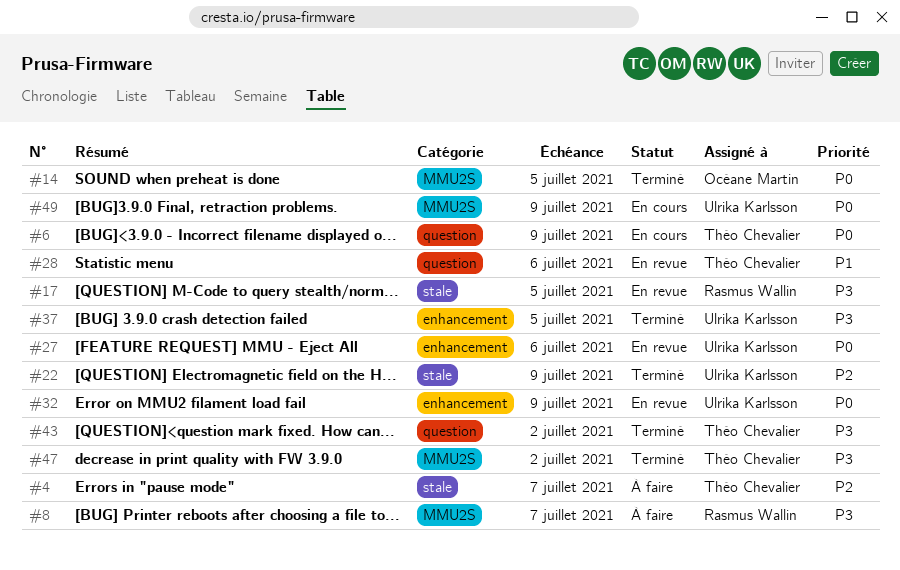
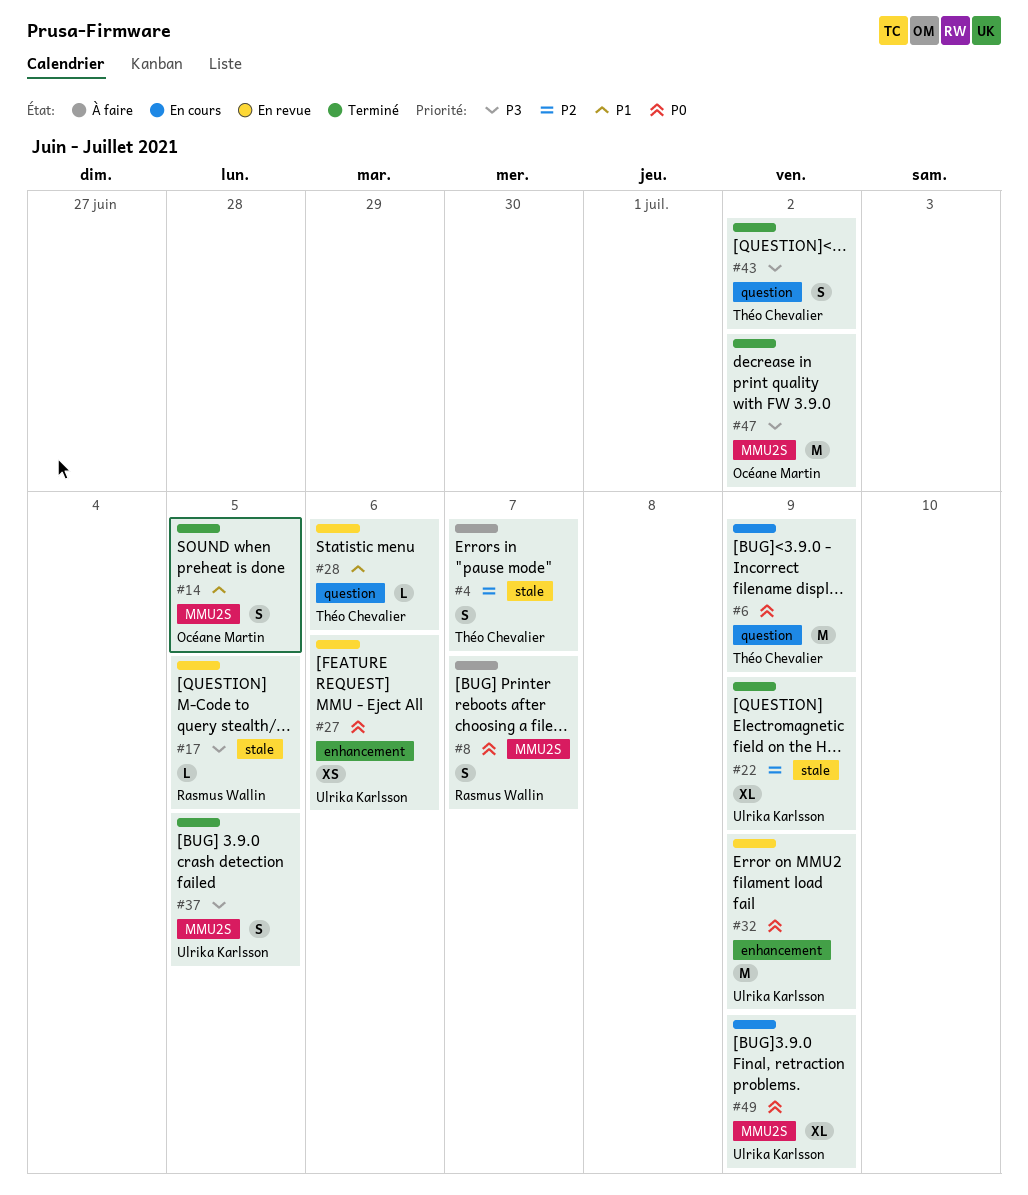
#8, priority: P3 -> P0
#14, priority: P0 -> P1
#37, label: enhancement -> MMU2S
#47, owner: Théo Chevalier -> Océane Martin

